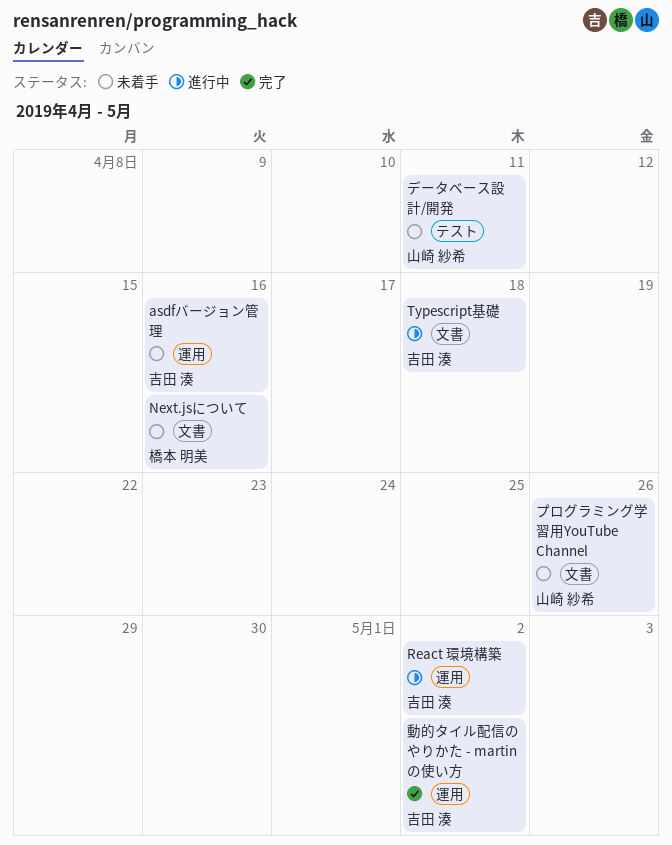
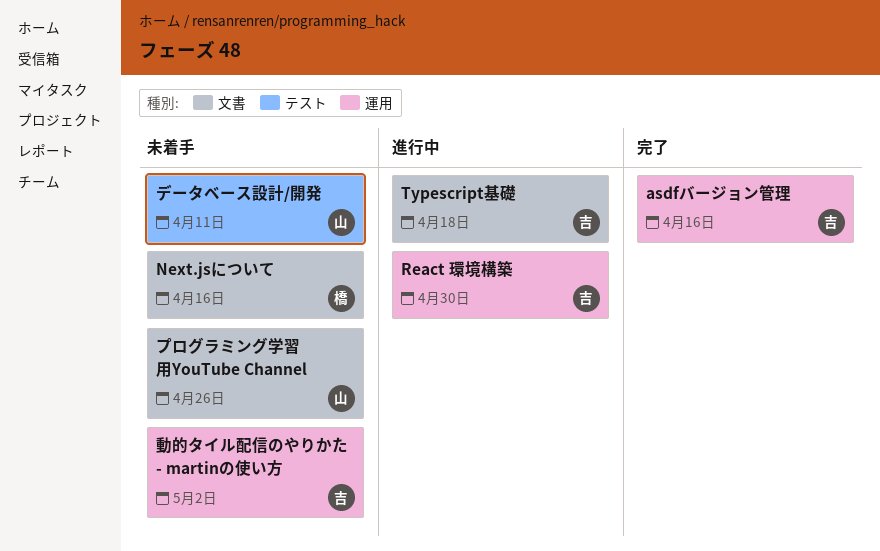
asdfバージョン管理, status: 未着手 -> 完了
React 環境構築, due: May 2 -> Apr 30
動的タイル配信のやりかた - martinの使い方, status: 完了 -> 未着手

